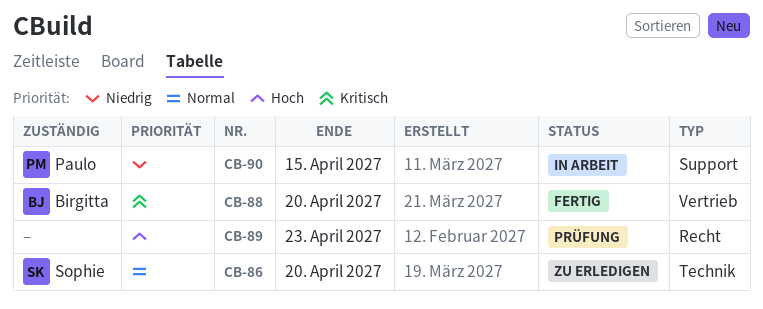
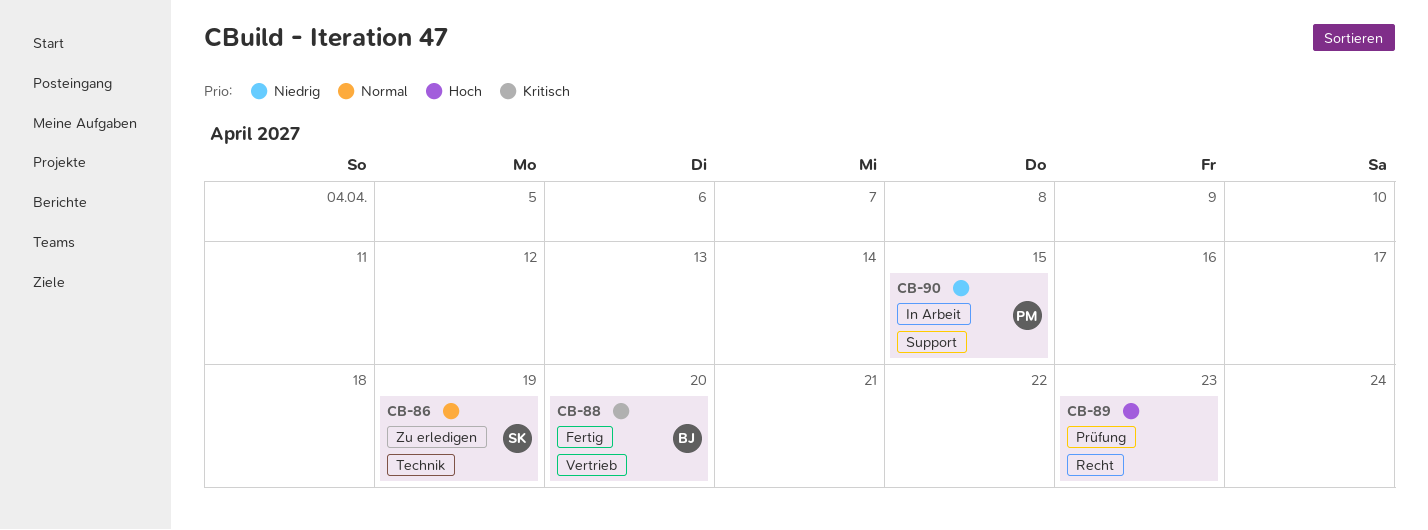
CB-86, due: Apr 20 -> Apr 19

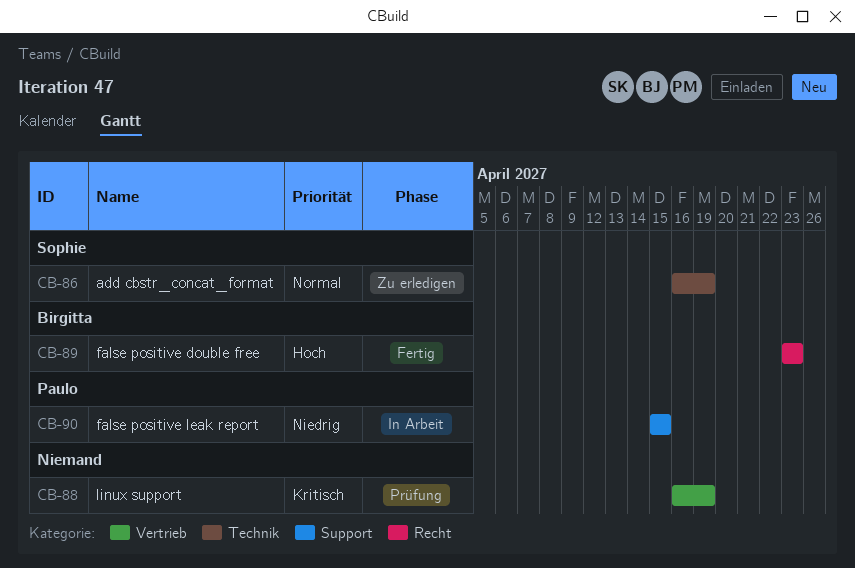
CB-88, status: Fertig -> Prüfung
CB-88, owner: Birgitta -> none
CB-88, due: Apr 20 -> Apr 19
CB-89, status: Prüfung -> Fertig
CB-89, owner: none -> Birgitta

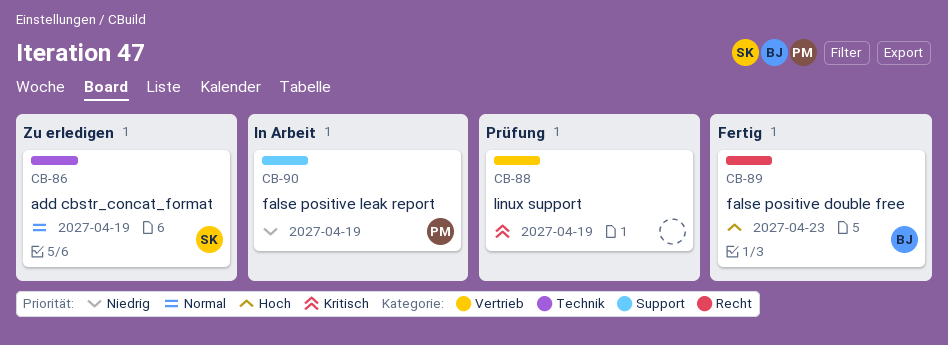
CB-90, due: Apr 15 -> Apr 19

